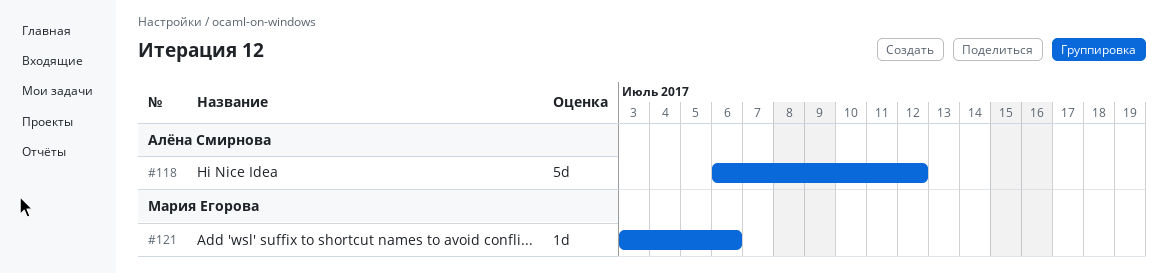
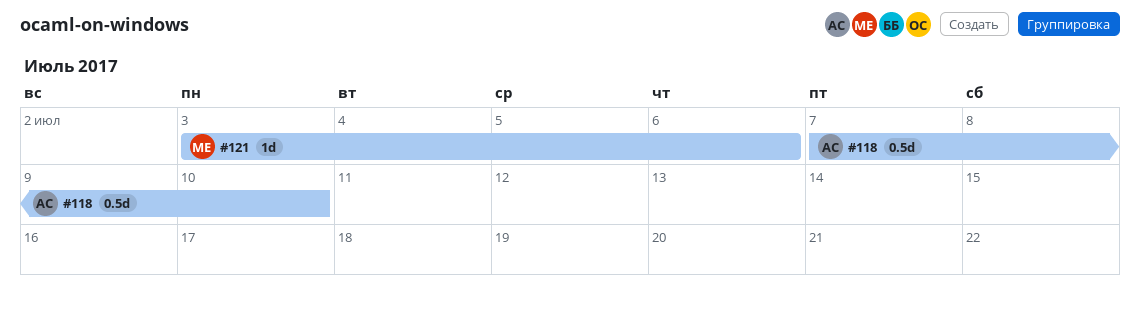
#118, estimate: 5d -> 0.5d
#118, start: Jul 6 -> Jul 7
#118, due: Jul 12 -> Jul 10

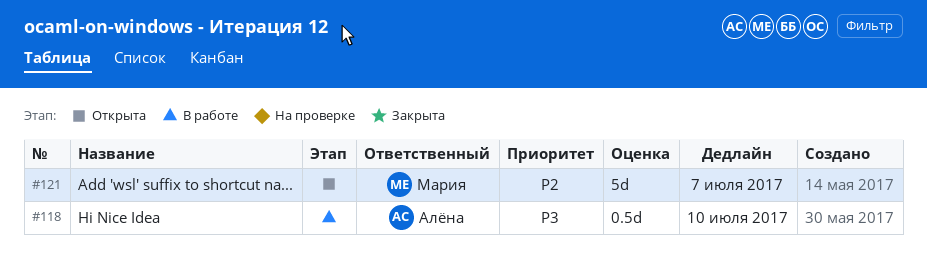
#121, estimate: 1d -> 5d
#121, due: Jul 6 -> Jul 7

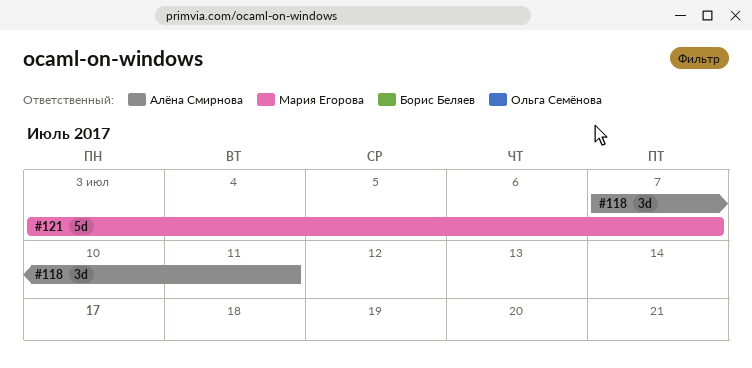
#118, estimate: 0.5d -> 3d
#118, due: Jul 10 -> Jul 11

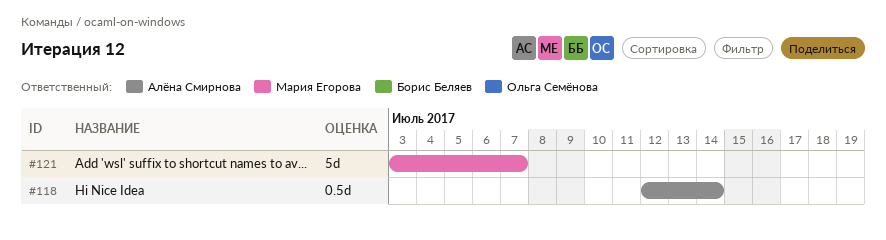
#118, estimate: 3d -> 0.5d
#118, start: Jul 7 -> Jul 12
#118, due: Jul 11 -> Jul 14

